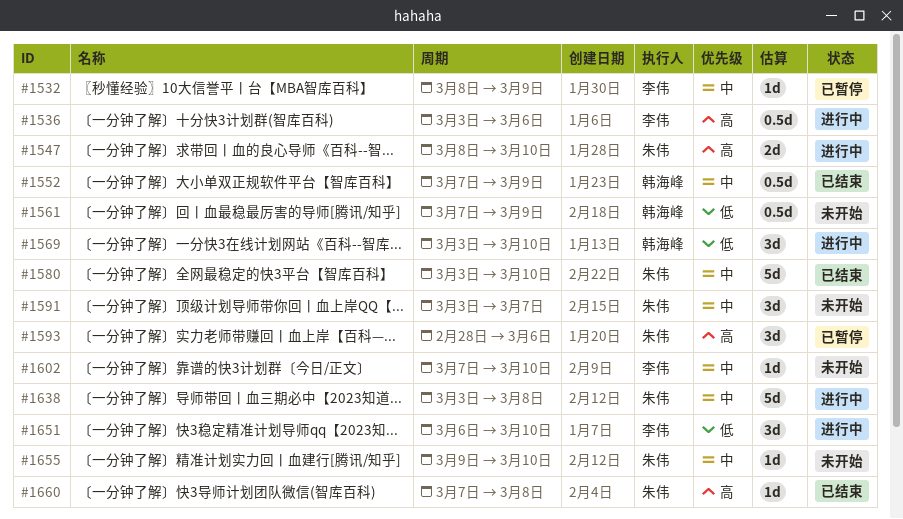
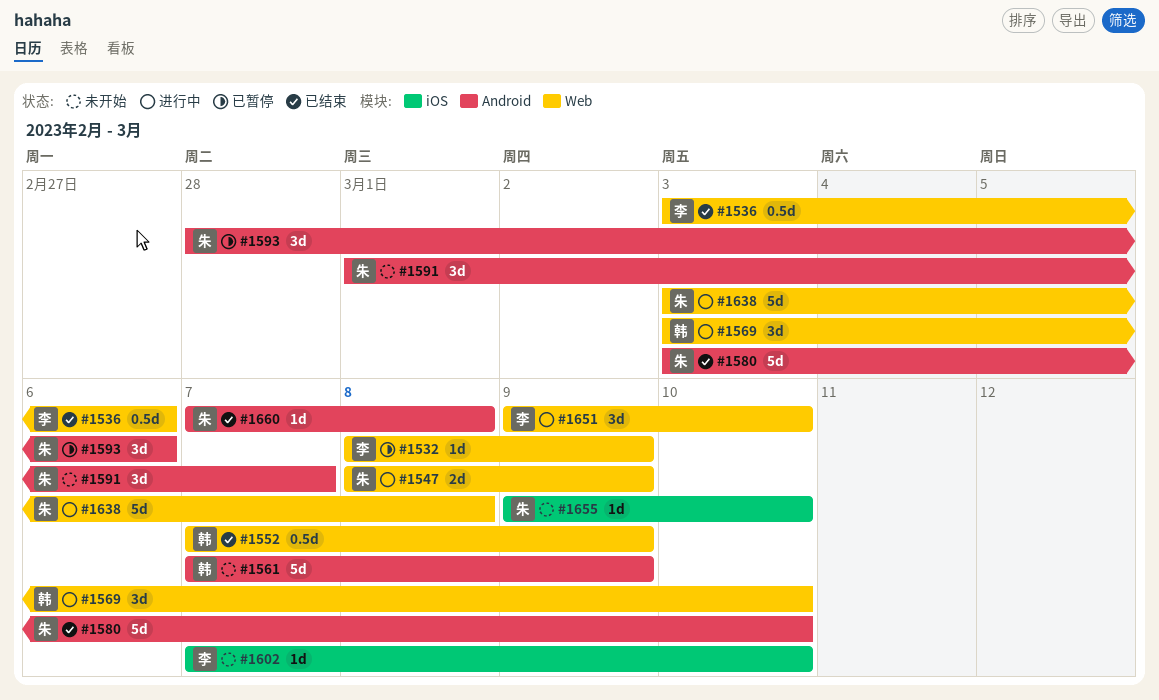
#1536, status: 进行中 -> 已结束
#1547, due: Mar 10 -> Mar 9
#1561, estimate: 0.5d -> 5d
#1591, start: Mar 3 -> Mar 1
#1651, start: Mar 6 -> Mar 9

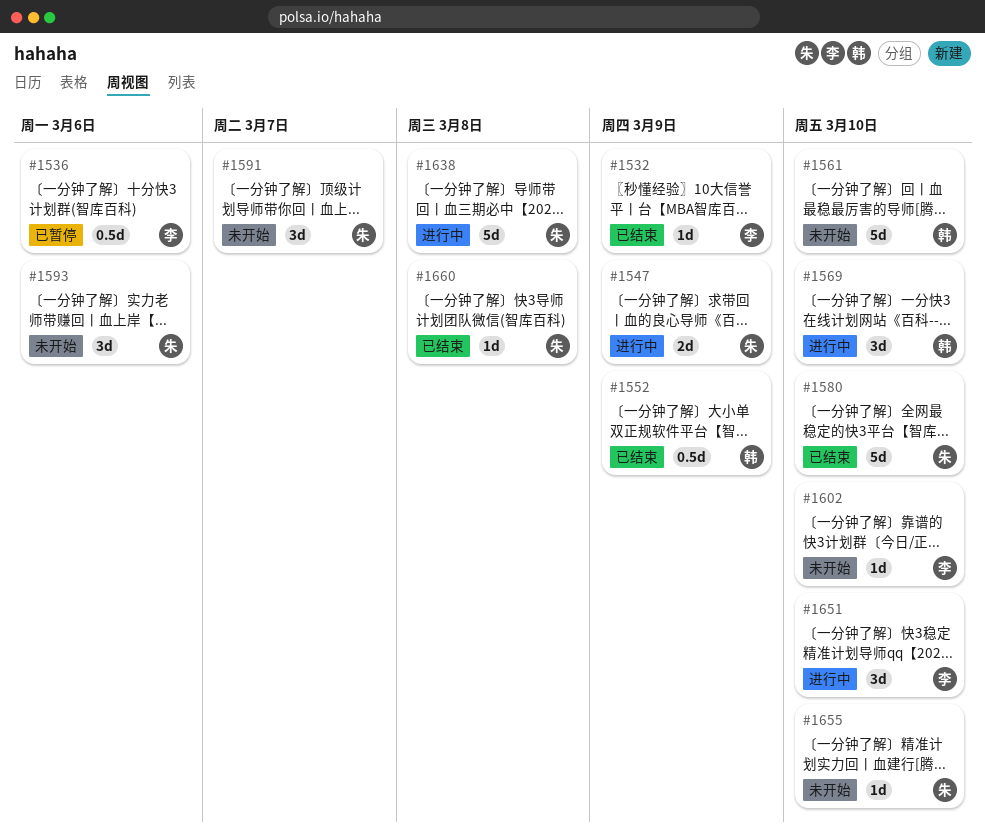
#1532, status: 已暂停 -> 已结束
#1536, status: 已结束 -> 已暂停
#1561, due: Mar 9 -> Mar 10
#1593, status: 已暂停 -> 未开始

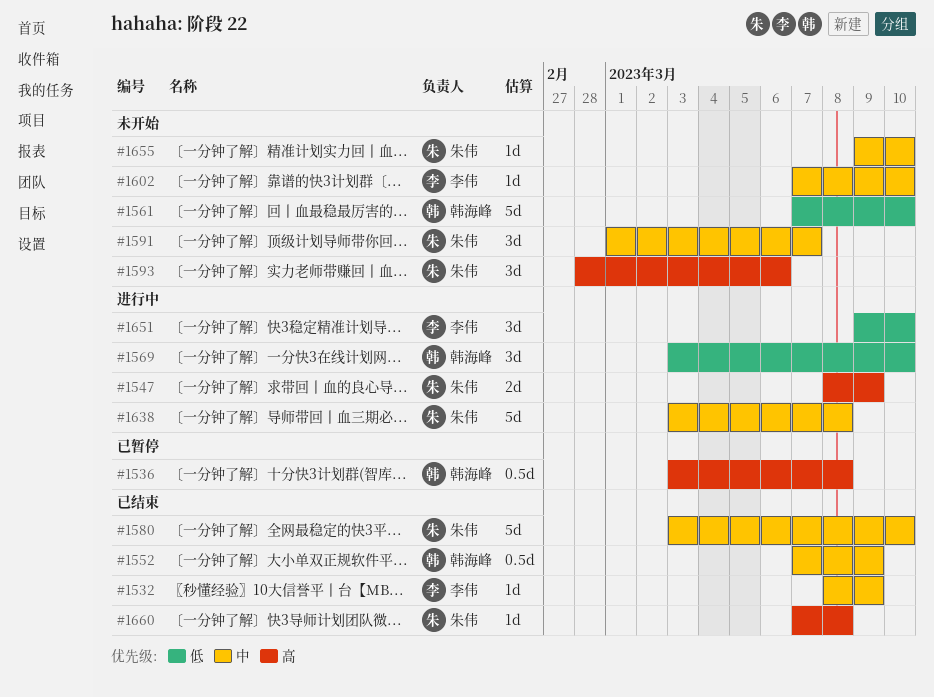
#1536, owner: 李伟 -> 韩海峰
#1536, due: Mar 6 -> Mar 8

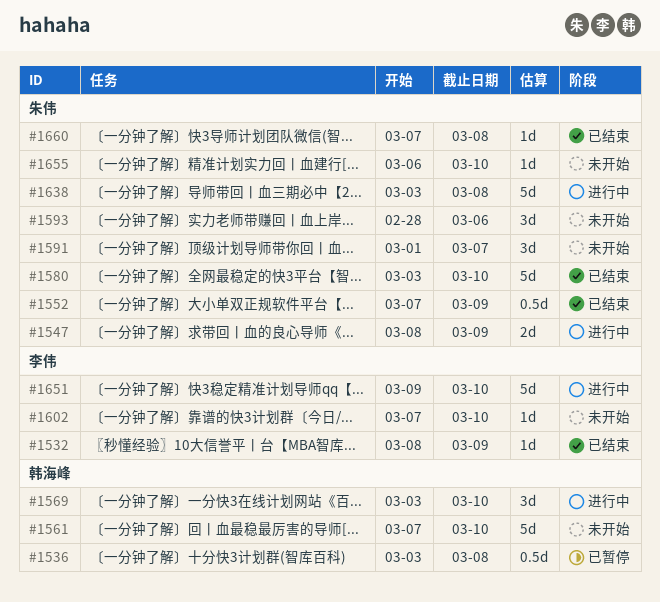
#1552, owner: 韩海峰 -> 朱伟
#1651, estimate: 3d -> 5d
#1655, start: Mar 9 -> Mar 6

